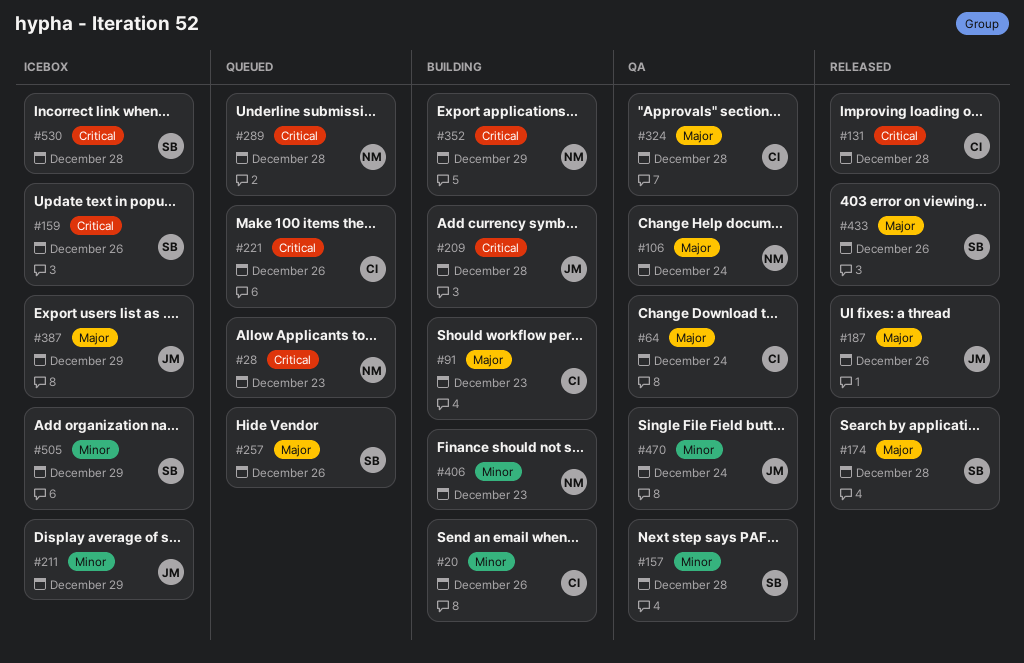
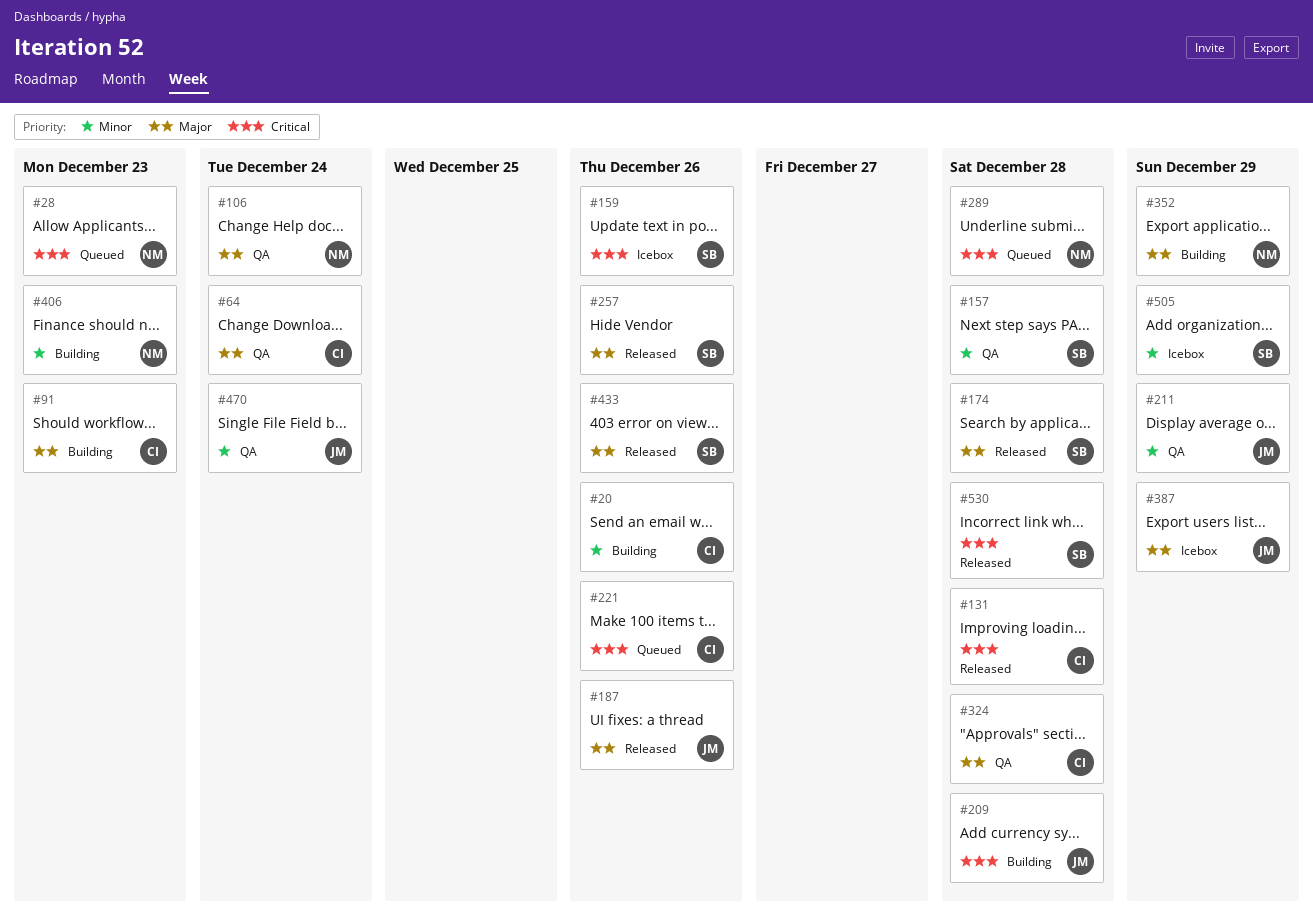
#211, status: Icebox -> QA
#257, status: Queued -> Released
#352, priority: Critical -> Major
#530, status: Icebox -> Released

